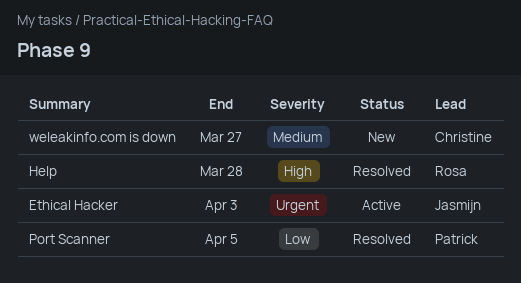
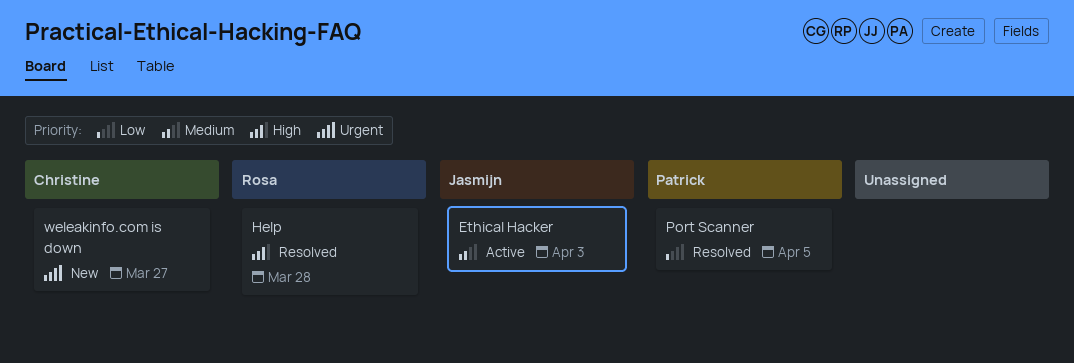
Ethical Hacker, priority: Urgent -> Medium
weleakinfo.com is down, priority: Medium -> Urgent

